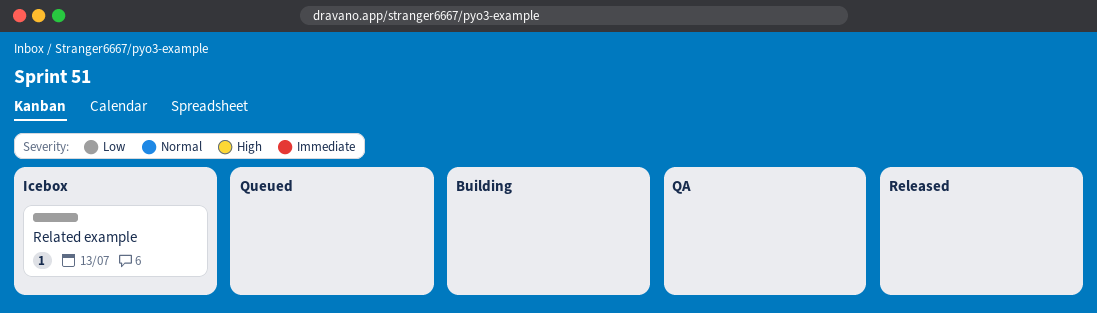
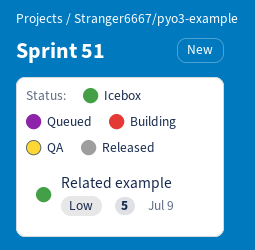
Related example, estimate: 1 -> 5
Related example, due: Jul 13 -> Jul 9

